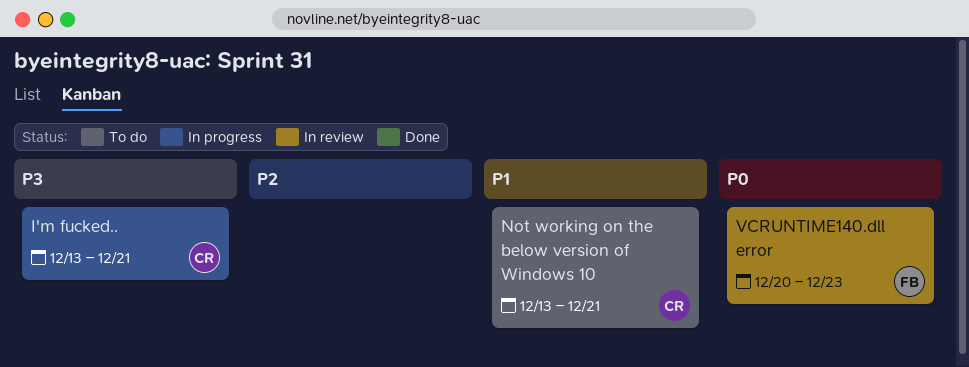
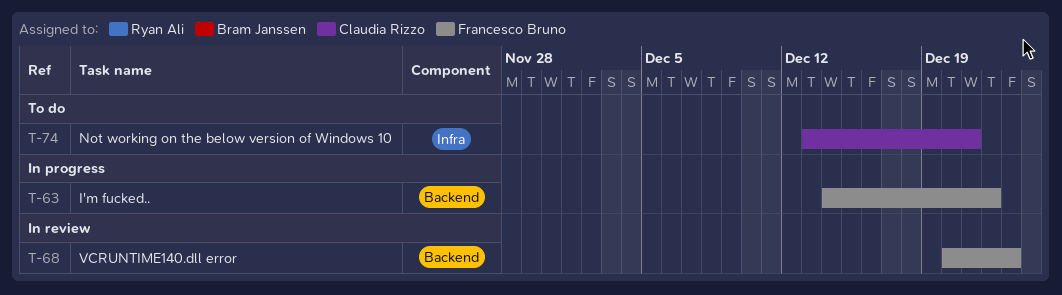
I'm fucked.., owner: Claudia Rizzo -> Francesco Bruno
I'm fucked.., start: Dec 13 -> Dec 14
I'm fucked.., due: Dec 21 -> Dec 22

